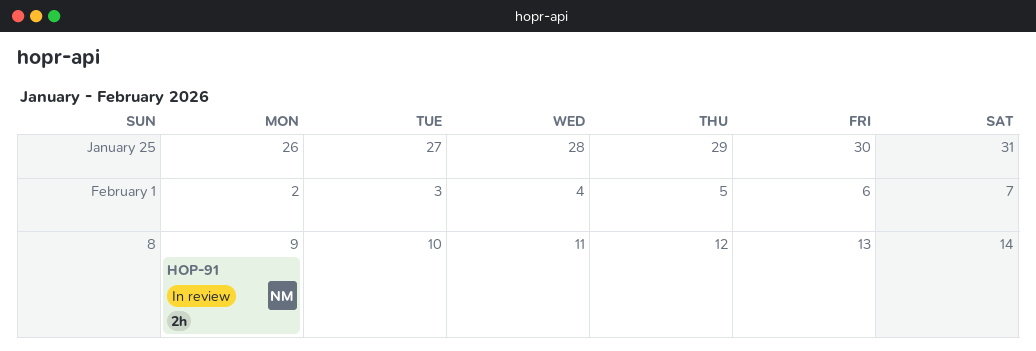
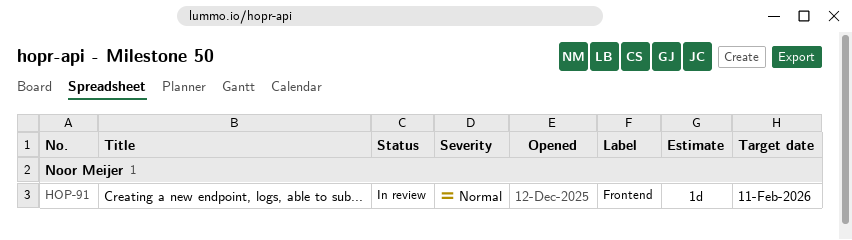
HOP-91, estimate: 2h -> 1d
HOP-91, due: Feb 9 -> Feb 11

